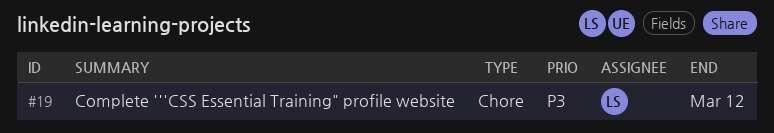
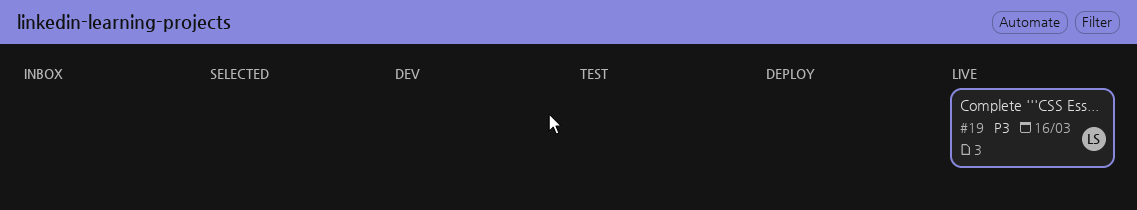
#19, due: Mar 12 -> Mar 16

